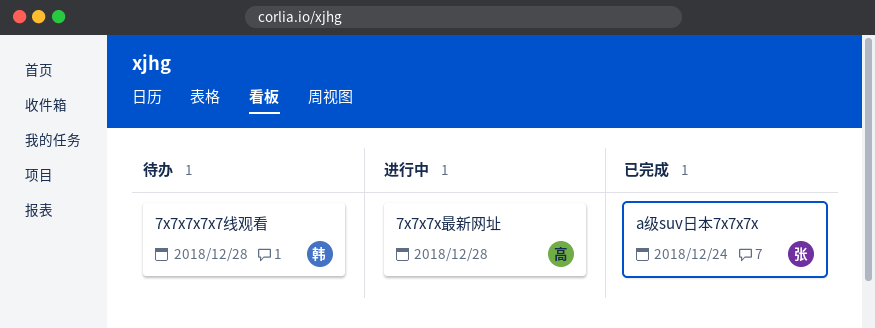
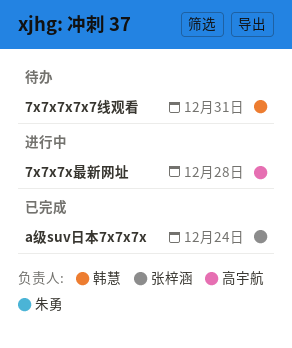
7x7x7x7x7线观看, due: Dec 28 -> Dec 31

